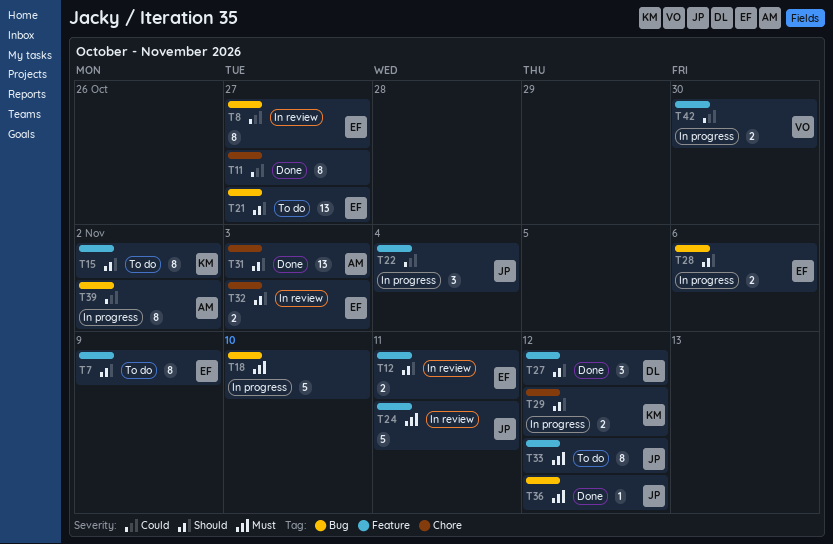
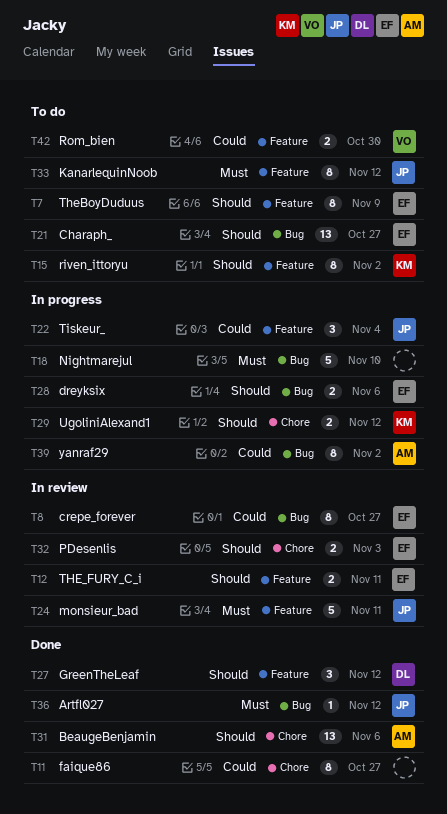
T31, due: Nov 3 -> Nov 6
T42, status: In progress -> To do

